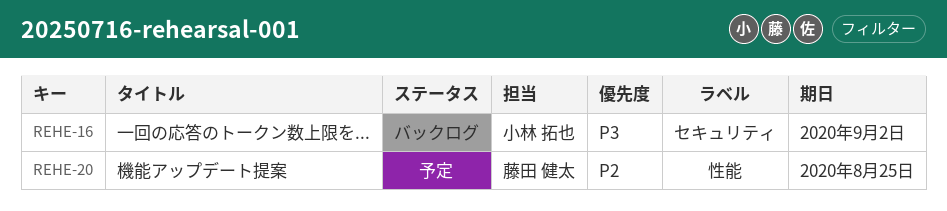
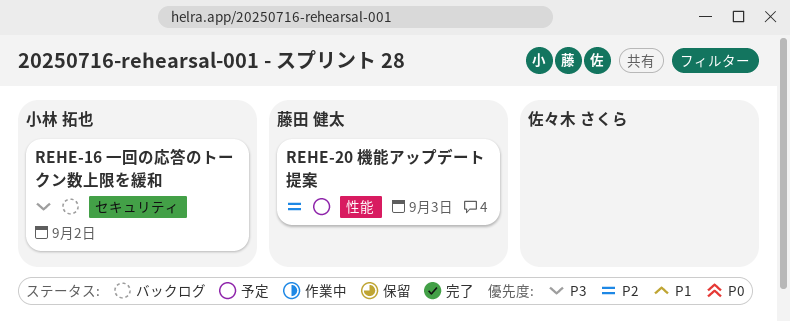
REHE-20, due: Aug 25 -> Sep 3

